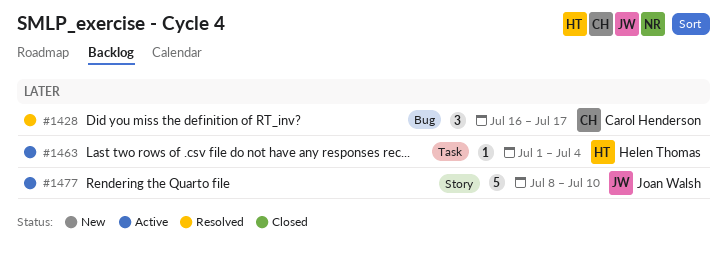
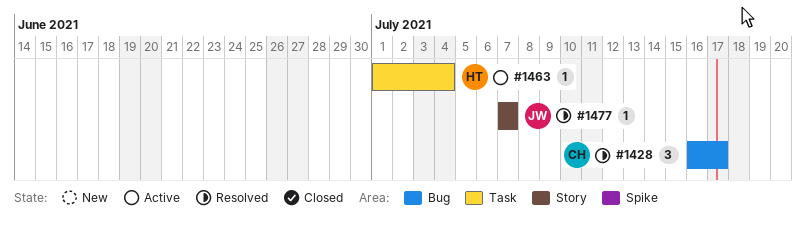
#1477, status: Active -> Resolved
#1477, estimate: 5 -> 1
#1477, start: Jul 8 -> Jul 7
#1477, due: Jul 10 -> Jul 7

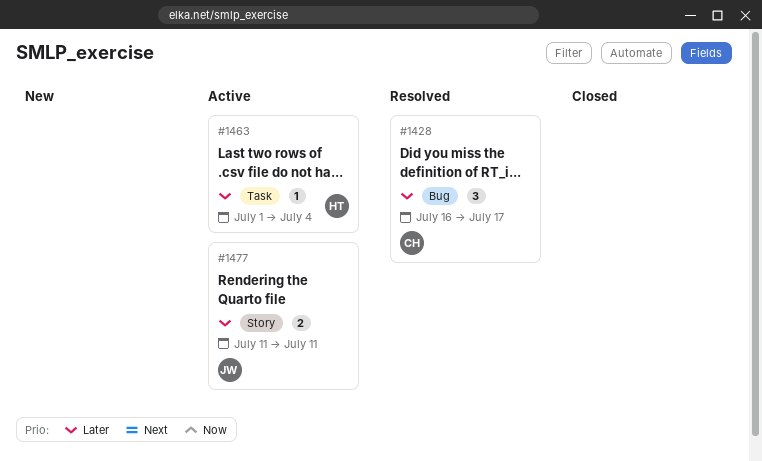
#1477, status: Resolved -> Active
#1477, estimate: 1 -> 2
#1477, start: Jul 7 -> Jul 11
#1477, due: Jul 7 -> Jul 11

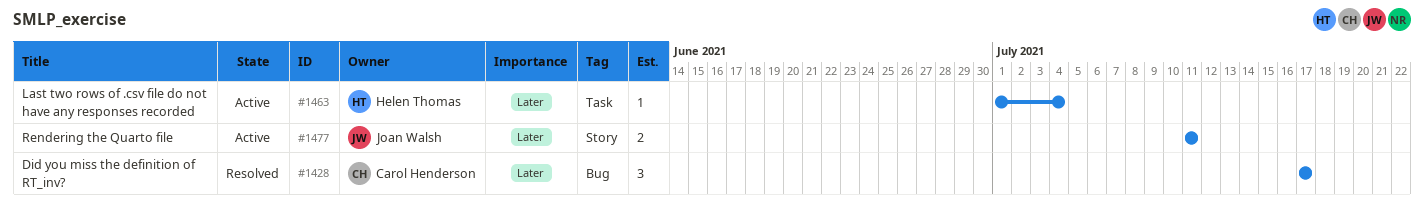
#1428, start: Jul 16 -> Jul 17

